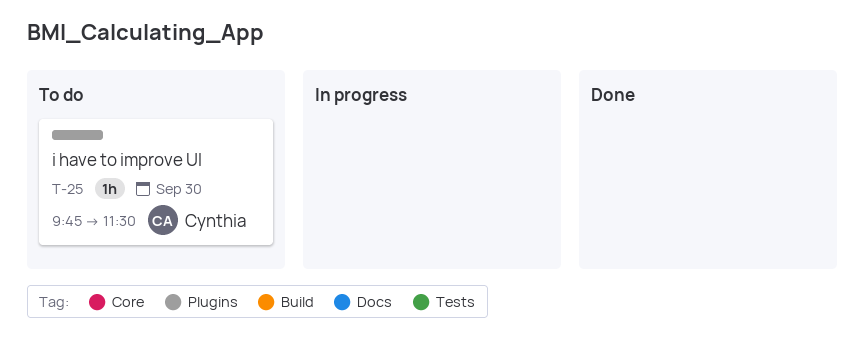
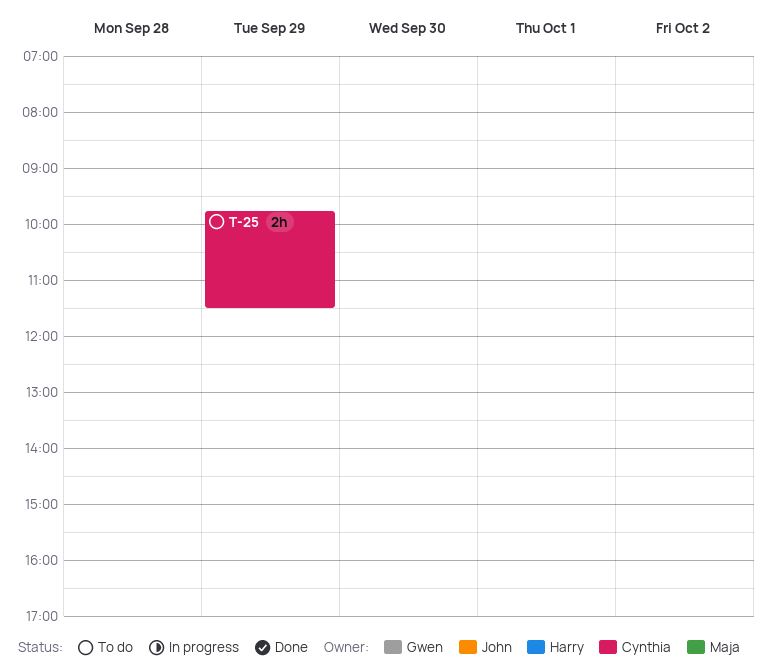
T-25, estimate: 1h -> 2h
T-25, day: Sep 30 -> Sep 29

